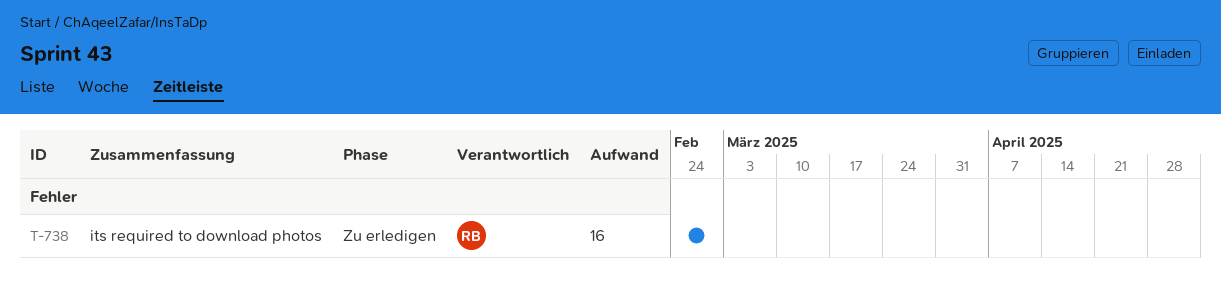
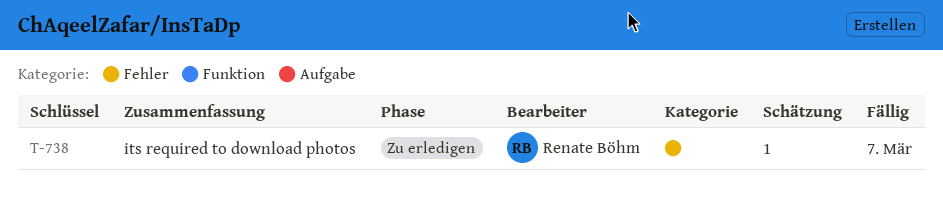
T-738, estimate: 16 -> 1
T-738, due: Feb 28 -> Mar 7

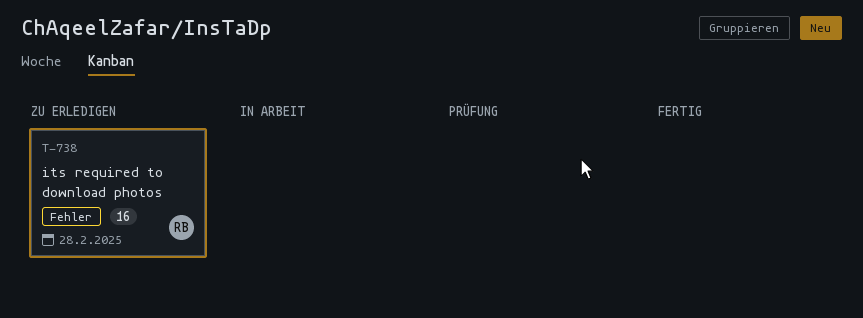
T-738, estimate: 1 -> 16
T-738, due: Mar 7 -> Feb 28

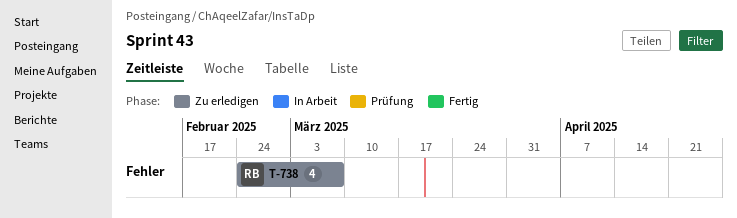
T-738, estimate: 16 -> 4
T-738, due: Feb 28 -> Mar 7

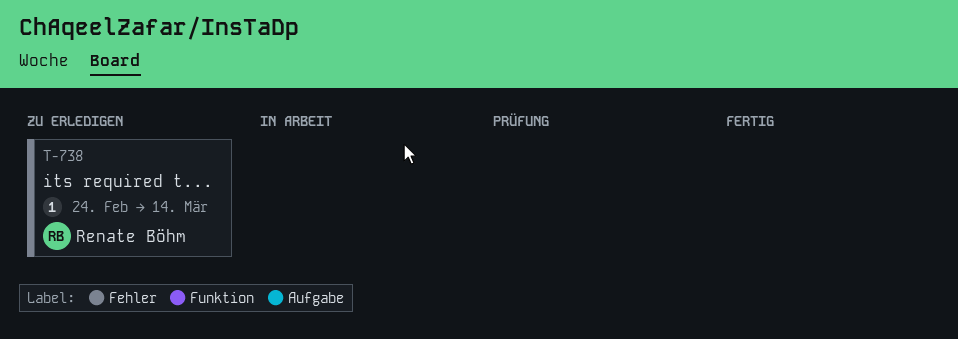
T-738, estimate: 4 -> 1
T-738, due: Mar 7 -> Mar 14

